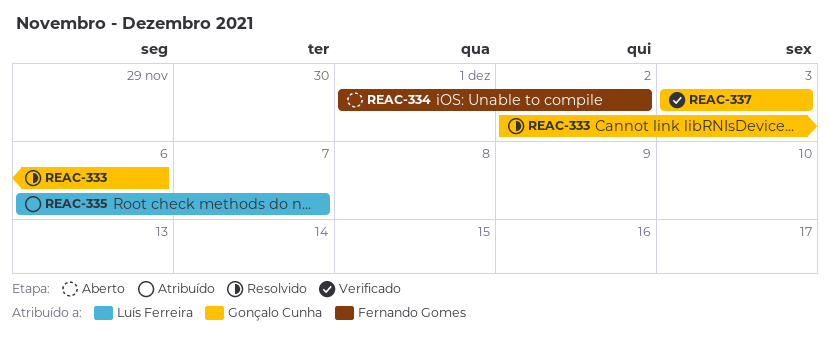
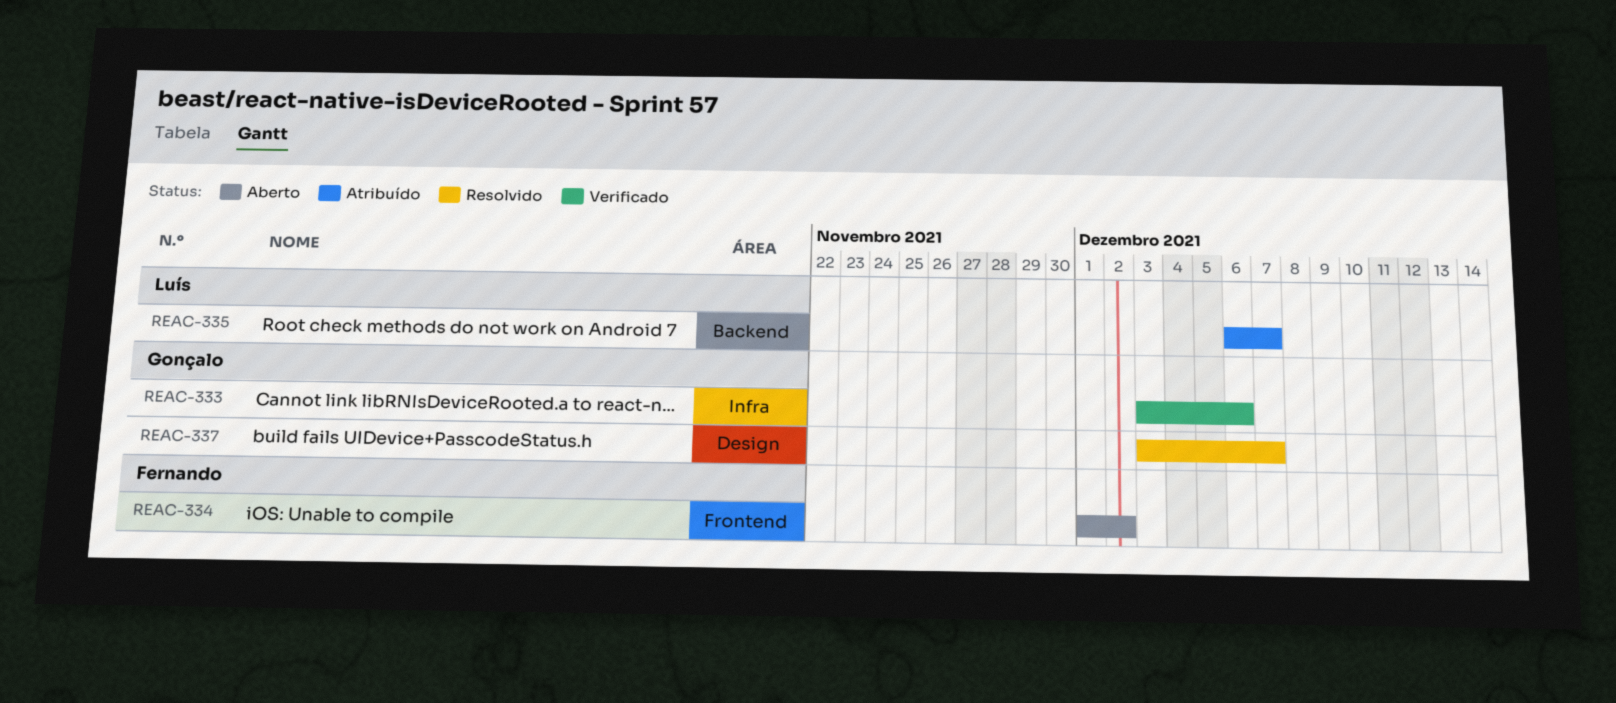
REAC-333, status: Resolvido -> Verificado
REAC-333, start: Dec 2 -> Dec 3
REAC-337, status: Verificado -> Resolvido
REAC-337, due: Dec 3 -> Dec 7

